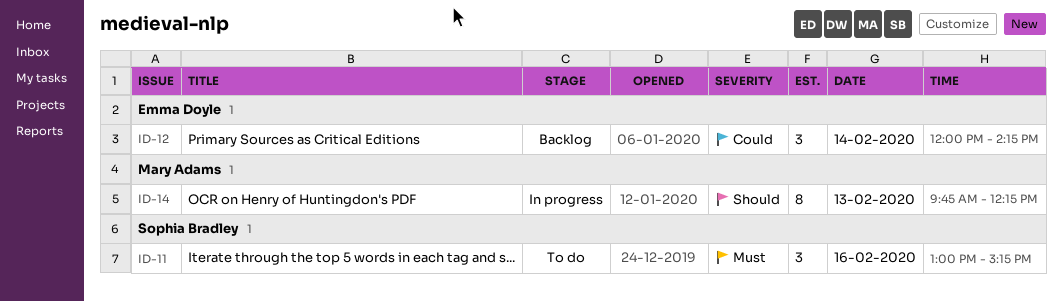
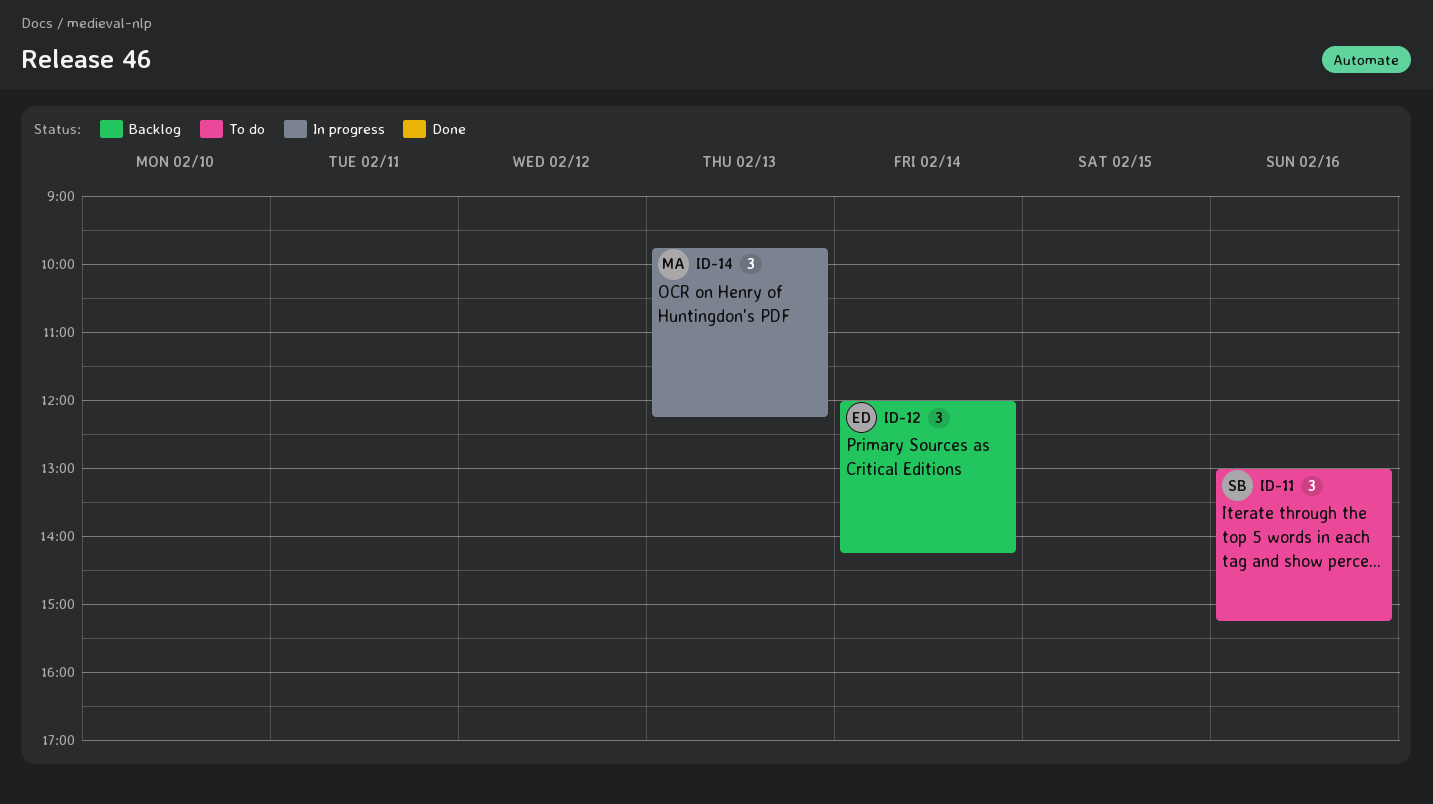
ID-14, estimate: 8 -> 3

